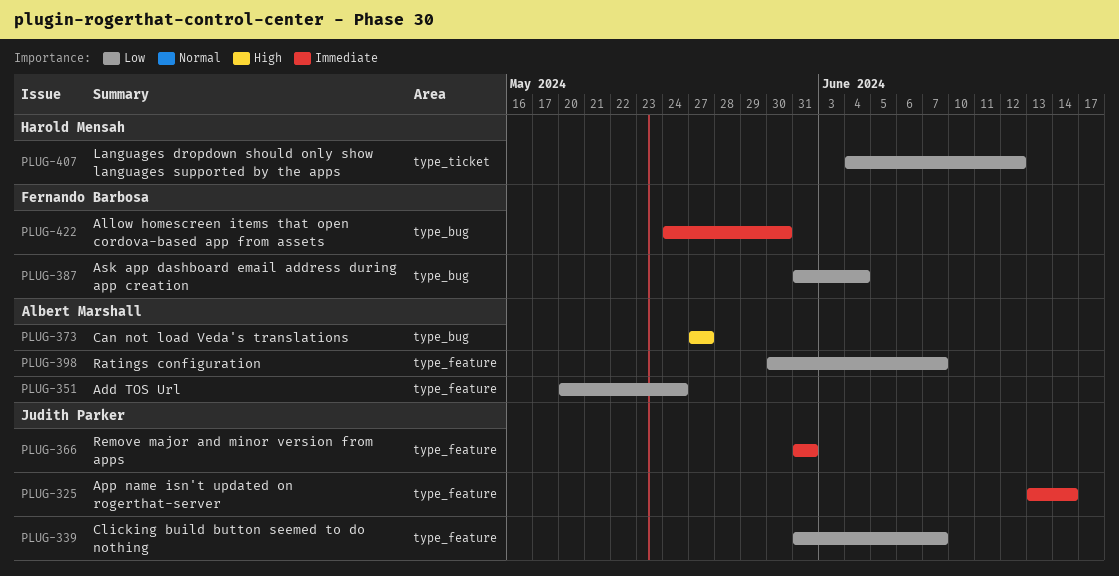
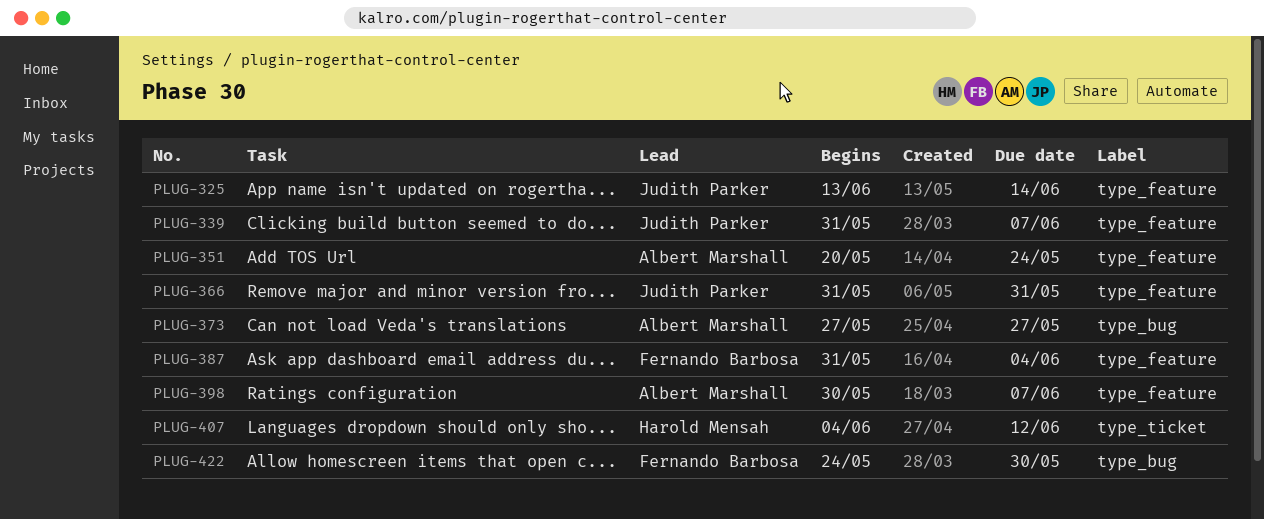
PLUG-387, label: type_bug -> type_feature

